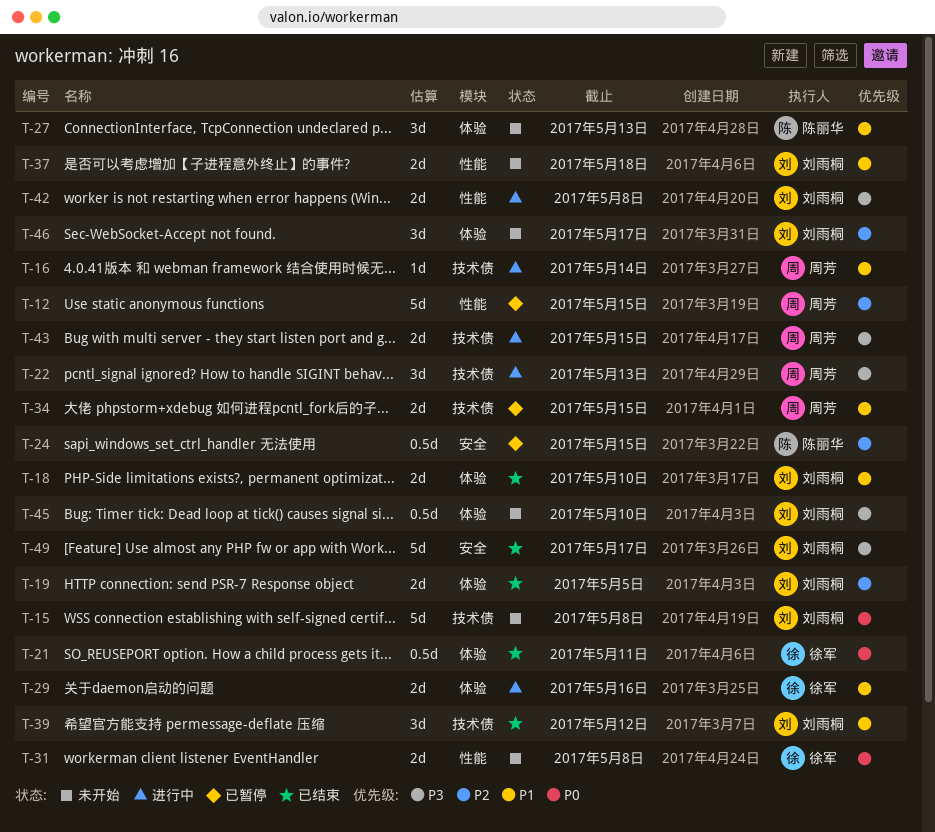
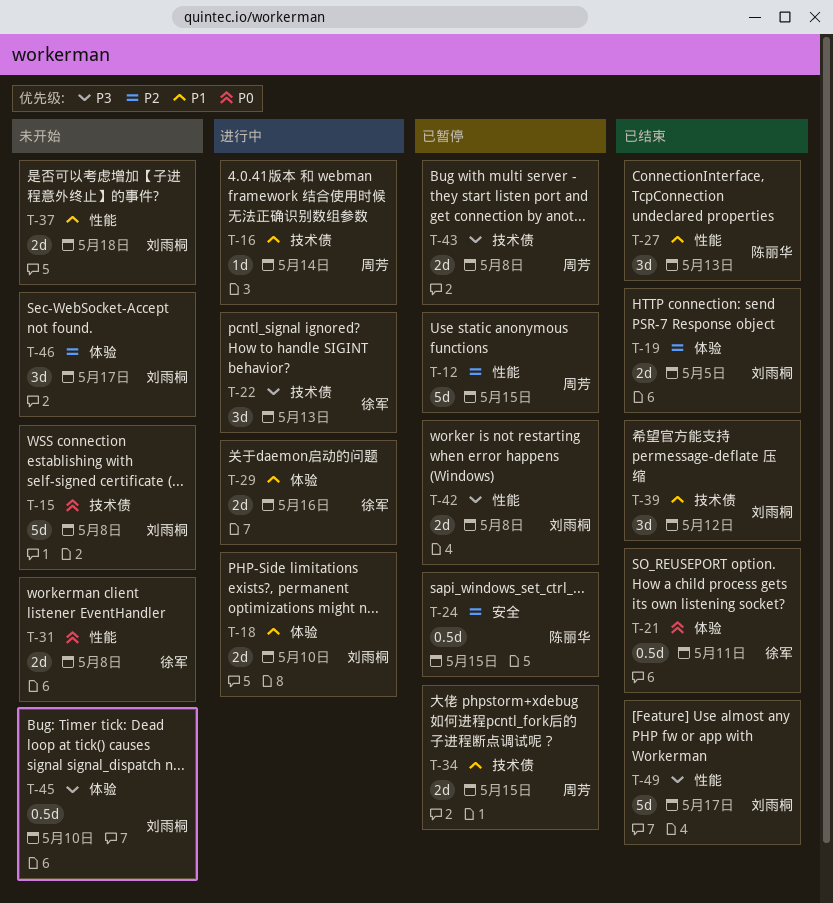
T-18, status: 已结束 -> 进行中
T-22, owner: 周芳 -> 徐军
T-27, status: 未开始 -> 已结束
T-27, label: 体验 -> 性能
T-42, status: 进行中 -> 已暂停
T-43, status: 进行中 -> 已暂停
T-43, due: May 15 -> May 8
T-49, label: 安全 -> 性能

